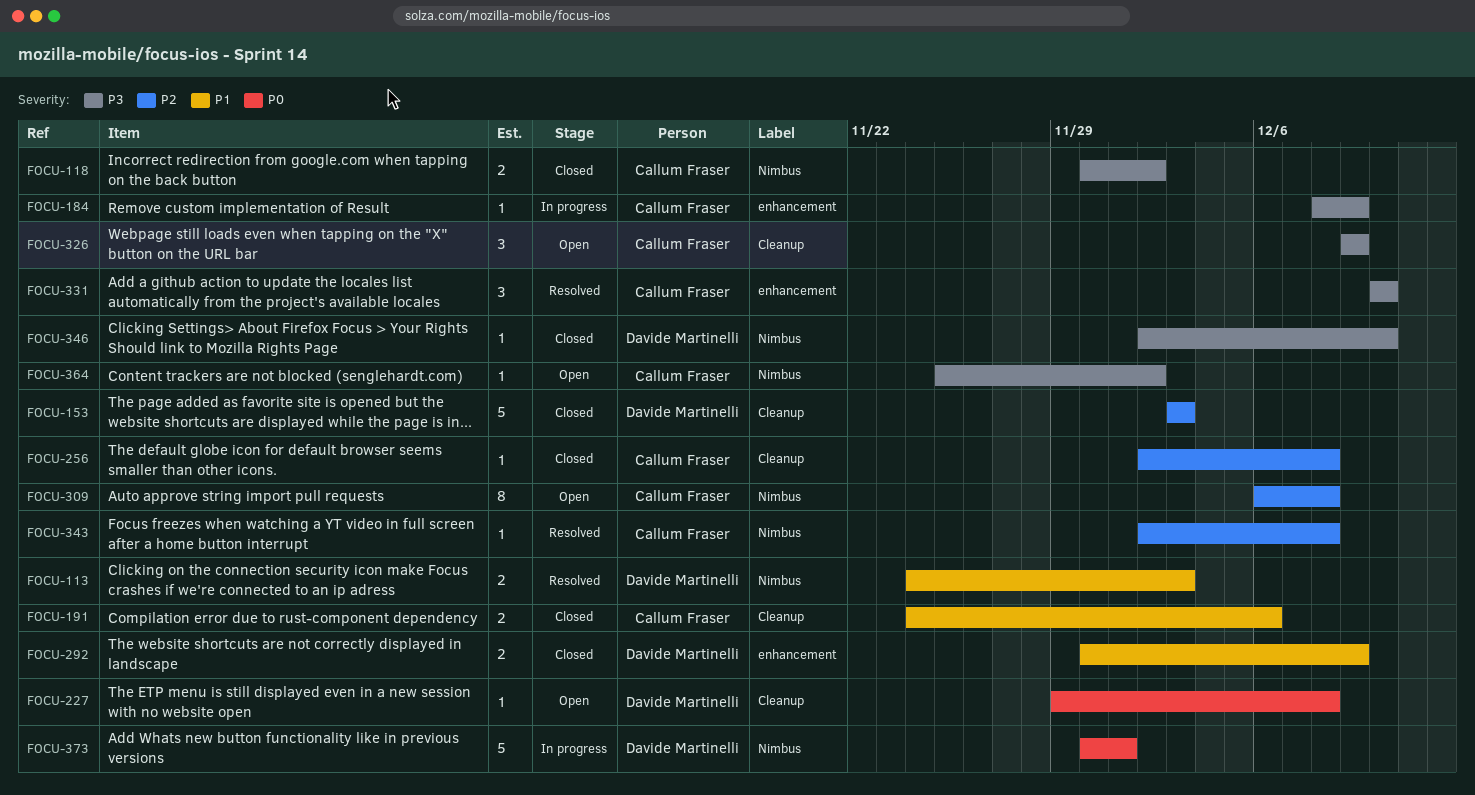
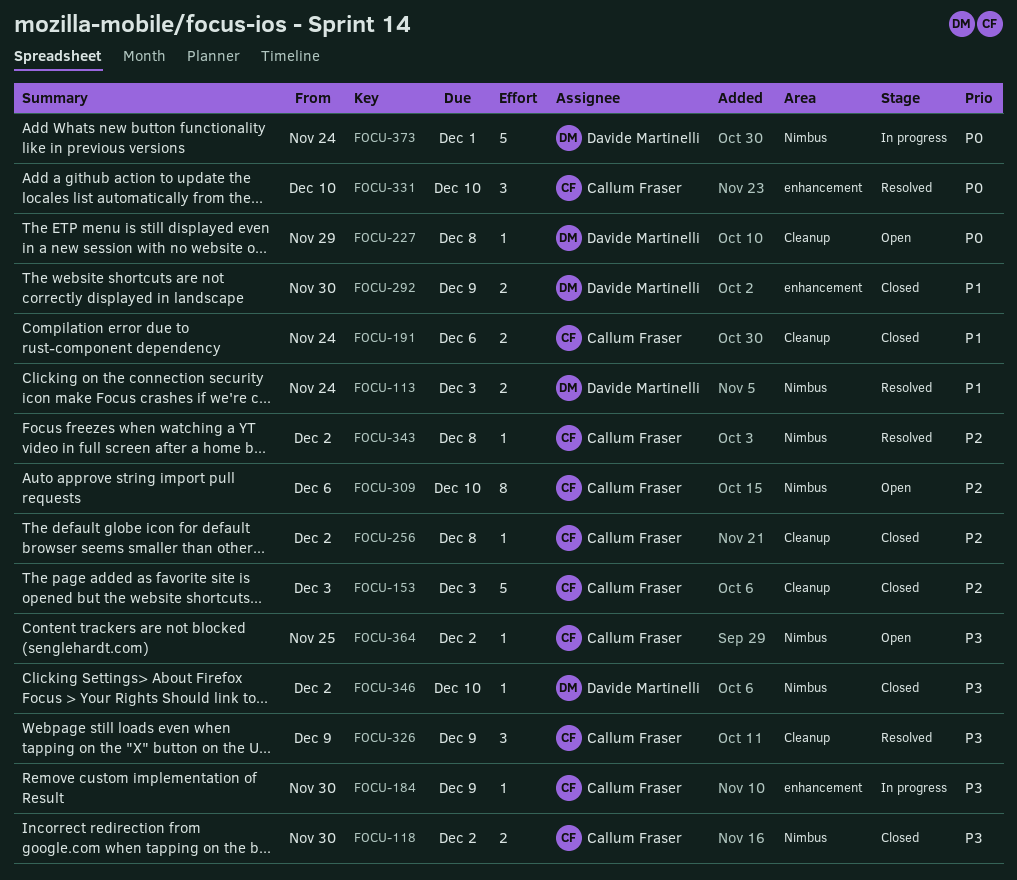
FOCU-153, owner: Davide Martinelli -> Callum Fraser
FOCU-184, start: Dec 8 -> Nov 30
FOCU-309, due: Dec 8 -> Dec 10
FOCU-326, status: Open -> Resolved
FOCU-331, priority: P3 -> P0
FOCU-373, start: Nov 30 -> Nov 24

